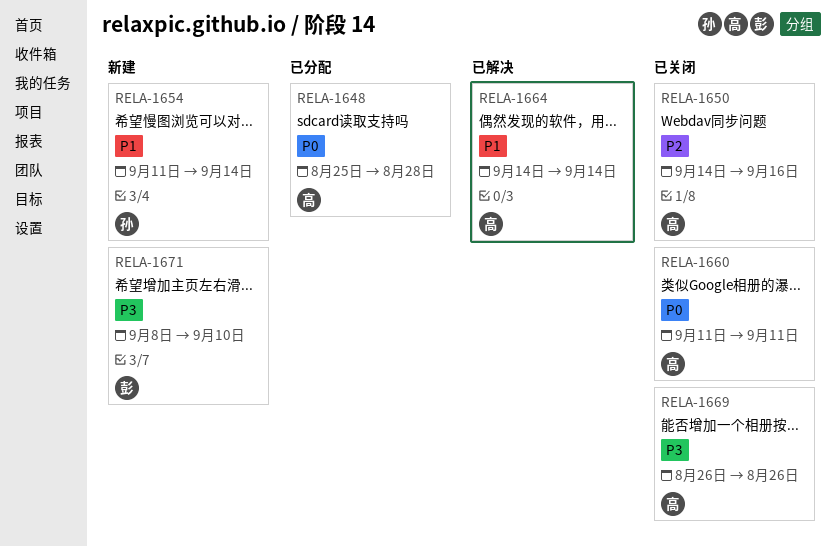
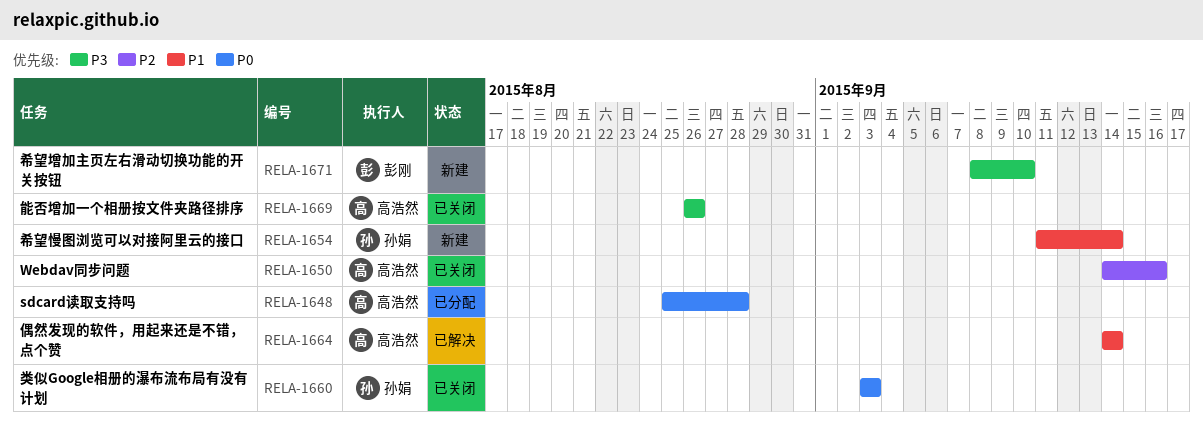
RELA-1660, owner: 高浩然 -> 孙娟
RELA-1660, start: Sep 11 -> Sep 3
RELA-1660, due: Sep 11 -> Sep 3

